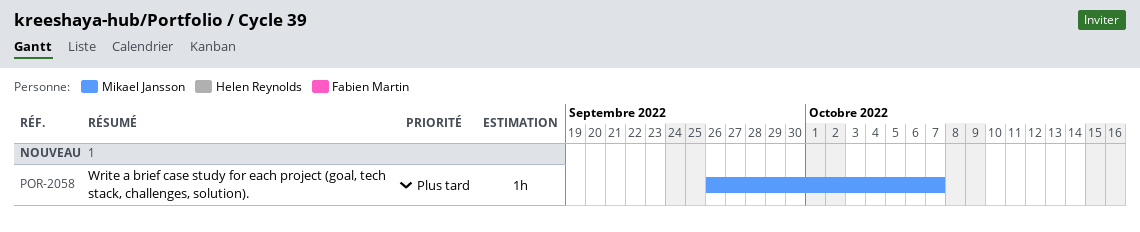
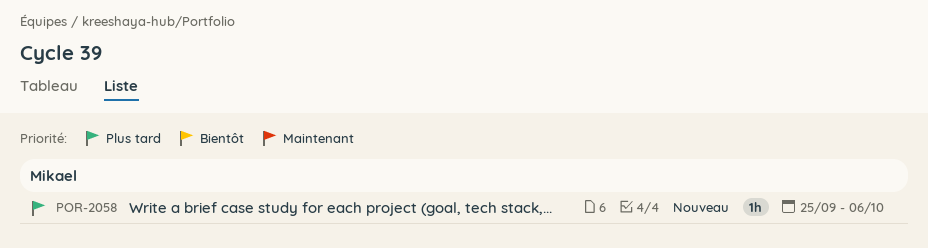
POR-2058, start: Sep 26 -> Sep 25
POR-2058, due: Oct 7 -> Oct 6

